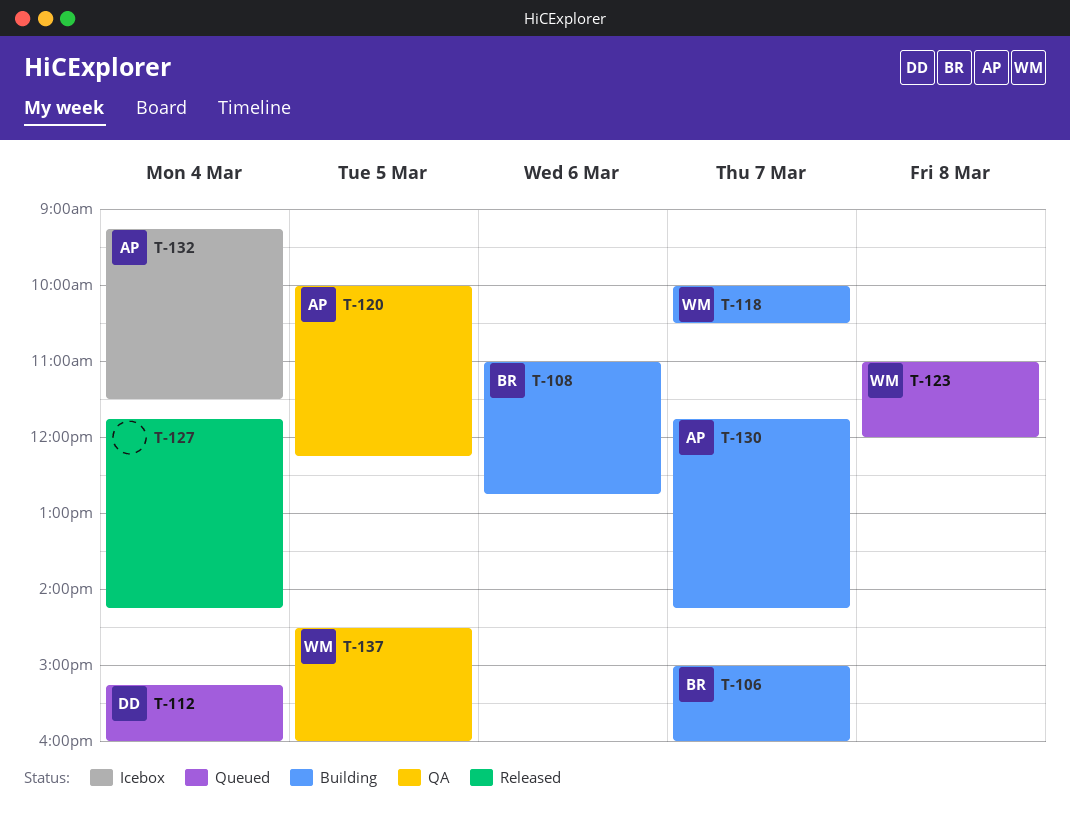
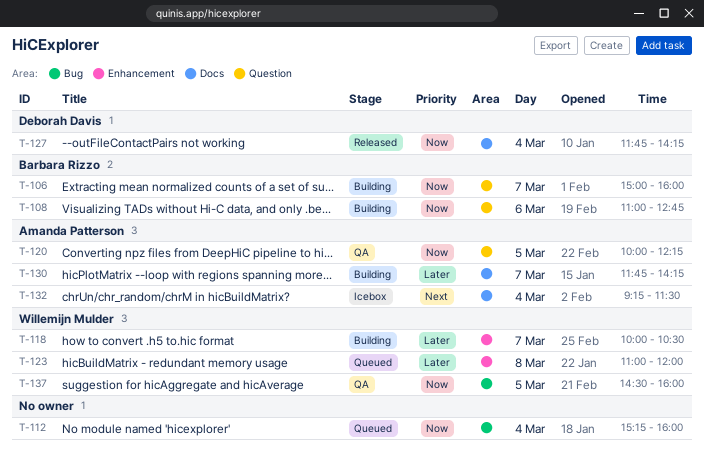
T-112, owner: Deborah Davis -> none
T-127, owner: none -> Deborah Davis

